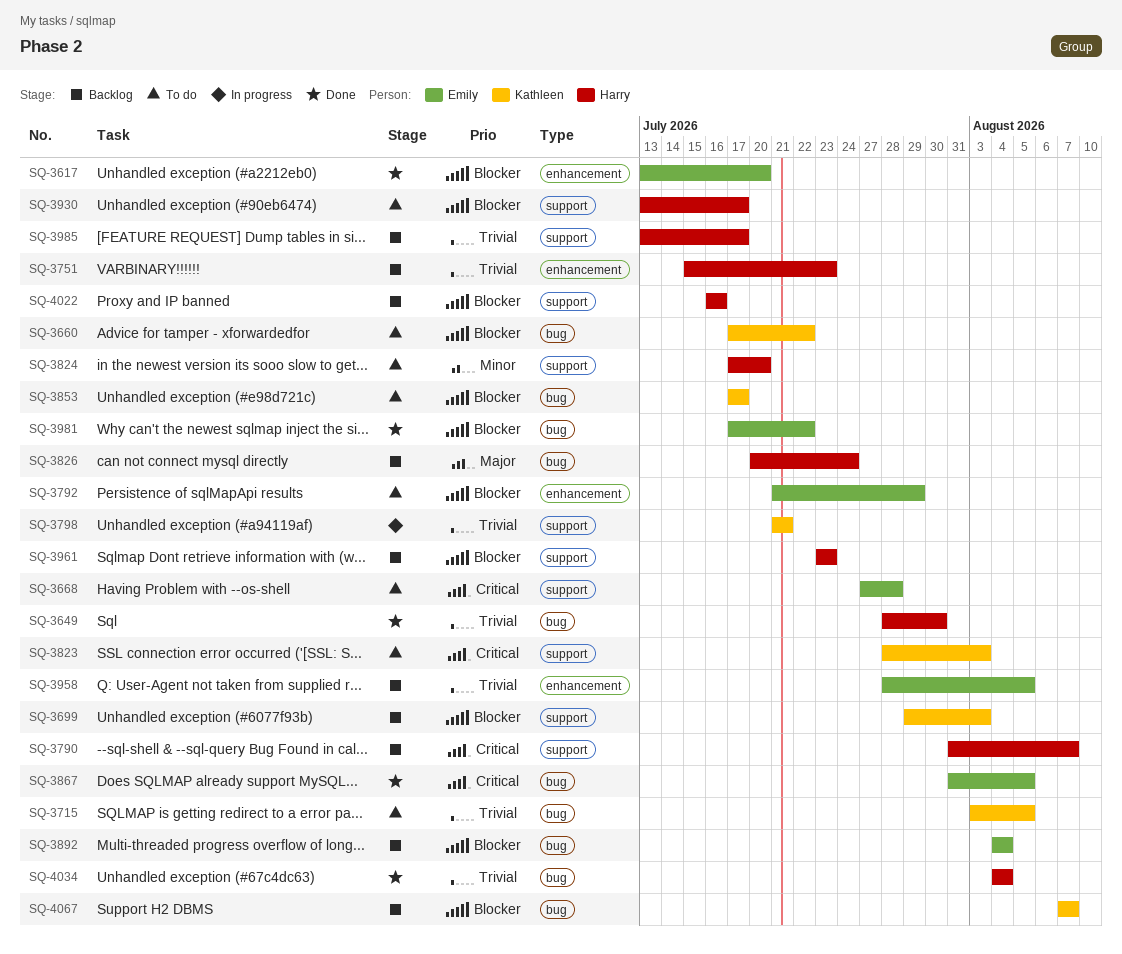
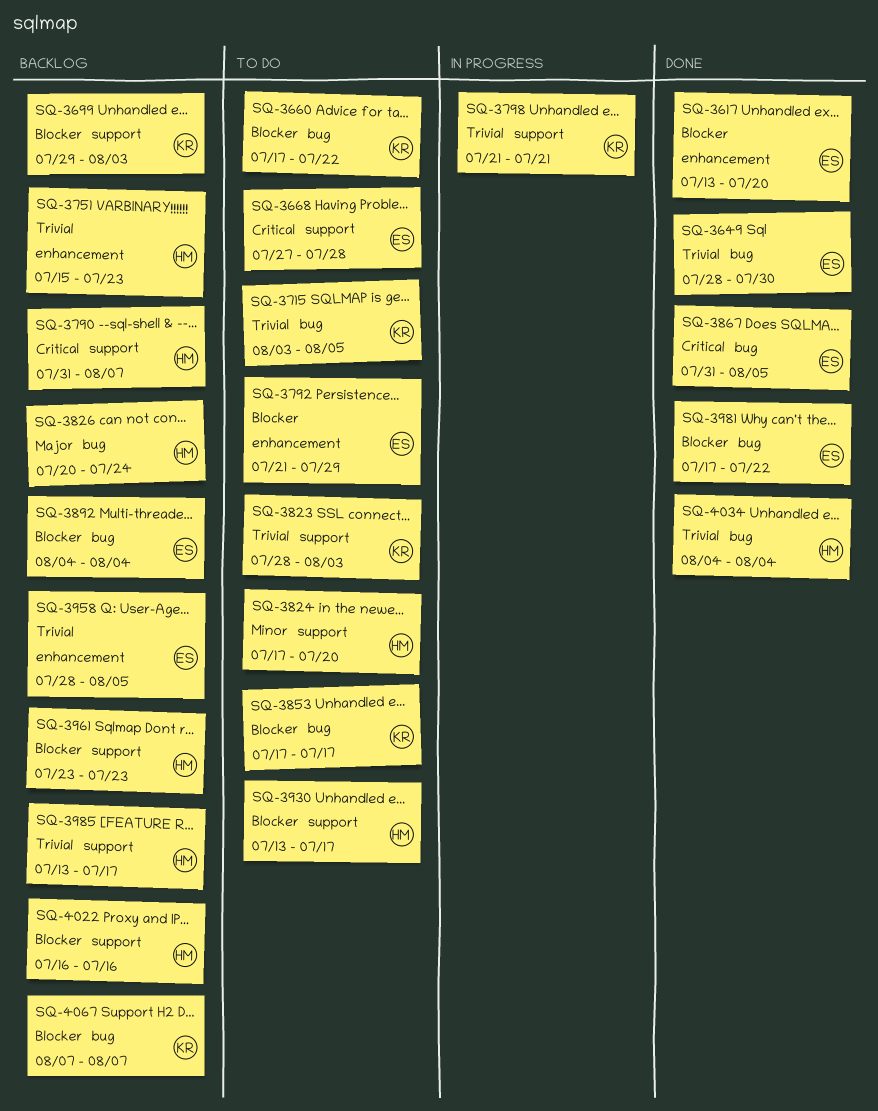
SQ-3649, owner: Harry -> Emily
SQ-3823, priority: Critical -> Trivial

